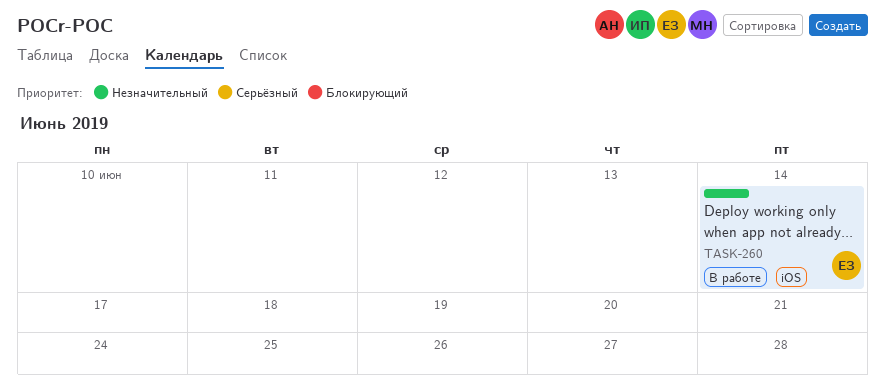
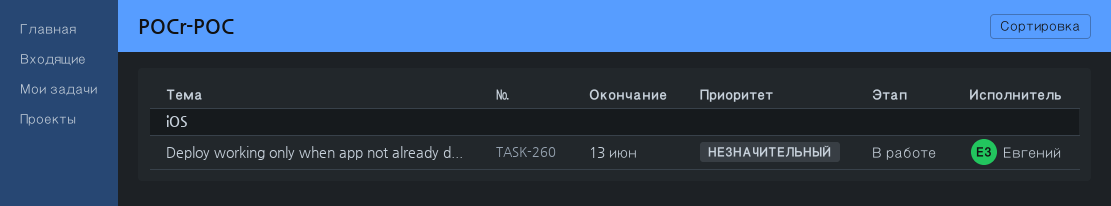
TASK-260, due: Jun 14 -> Jun 13

